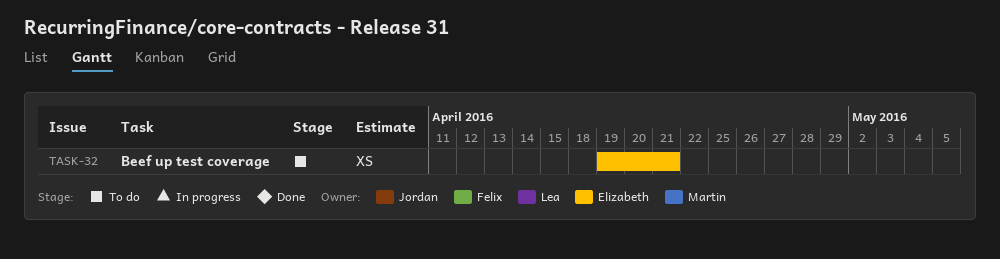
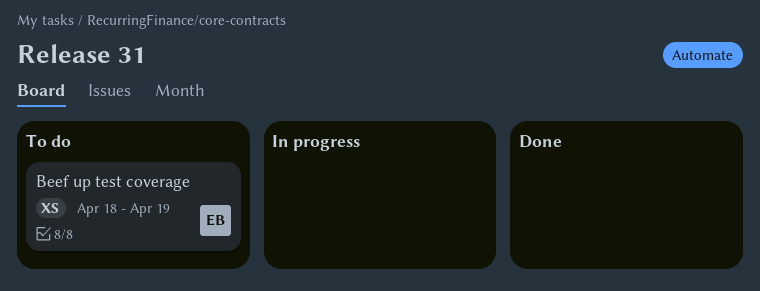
Beef up test coverage, start: Apr 19 -> Apr 18
Beef up test coverage, due: Apr 21 -> Apr 19

